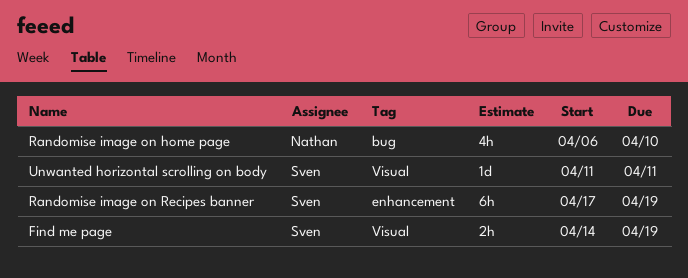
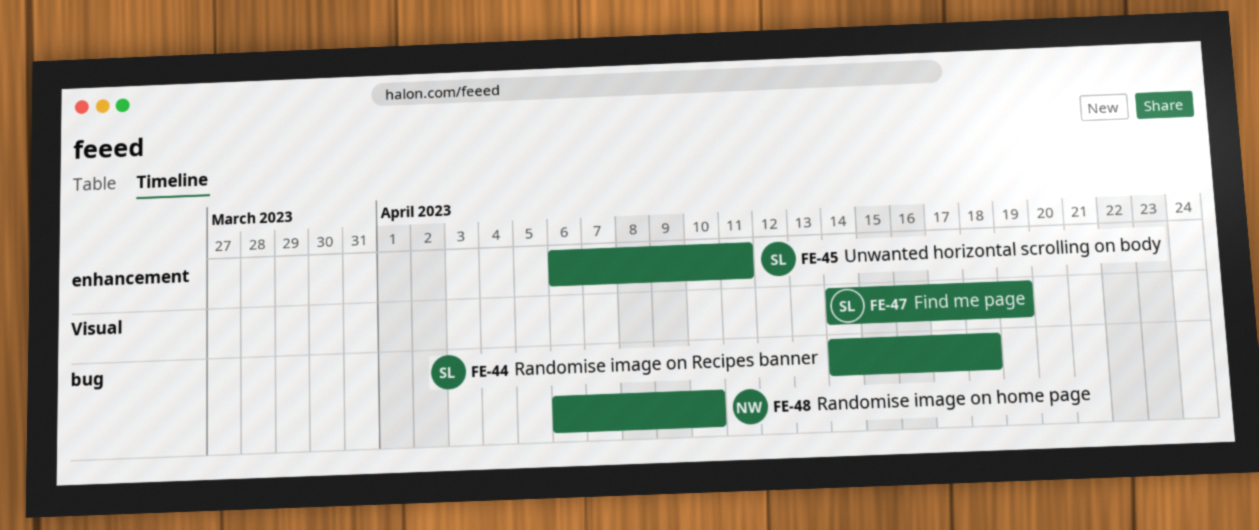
Randomise image on Recipes banner, label: enhancement -> bug
Randomise image on Recipes banner, start: Apr 17 -> Apr 14
Randomise image on Recipes banner, due: Apr 19 -> Apr 18
Unwanted horizontal scrolling on body, label: Visual -> enhancement
Unwanted horizontal scrolling on body, start: Apr 11 -> Apr 6

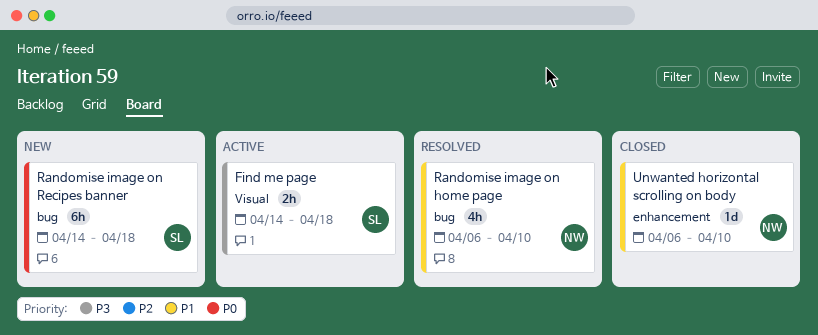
Find me page, due: Apr 19 -> Apr 18
Unwanted horizontal scrolling on body, owner: SL -> NW
Unwanted horizontal scrolling on body, due: Apr 11 -> Apr 10

